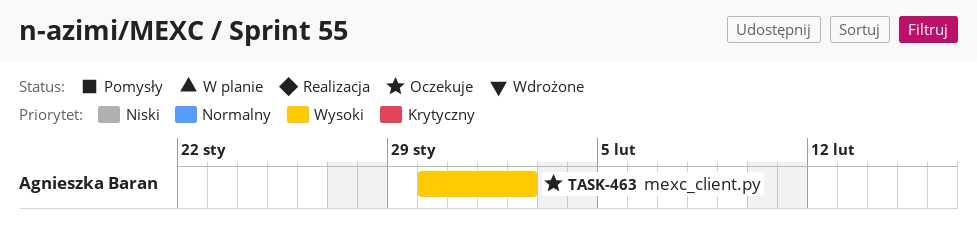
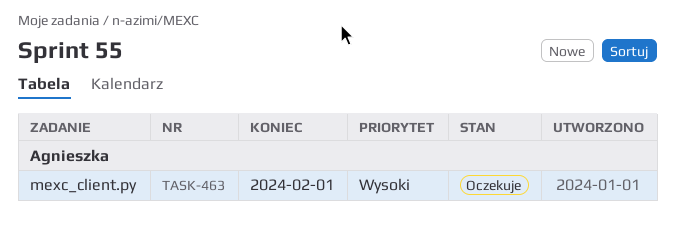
TASK-463, due: Feb 2 -> Feb 1

